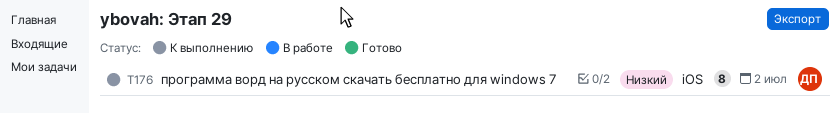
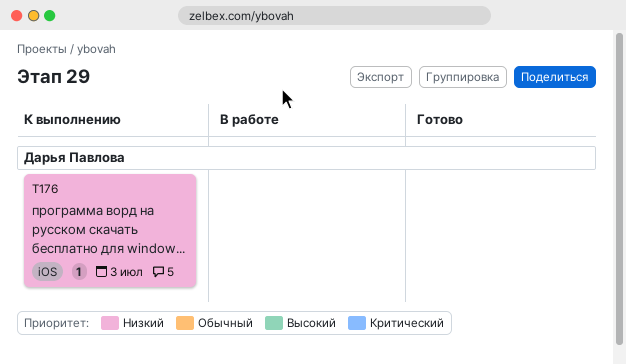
T176, estimate: 8 -> 1
T176, due: Jul 2 -> Jul 3

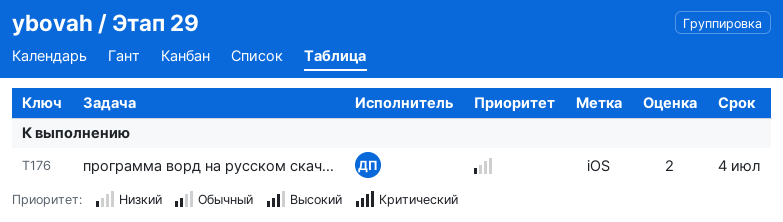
T176, estimate: 1 -> 2
T176, due: Jul 3 -> Jul 4

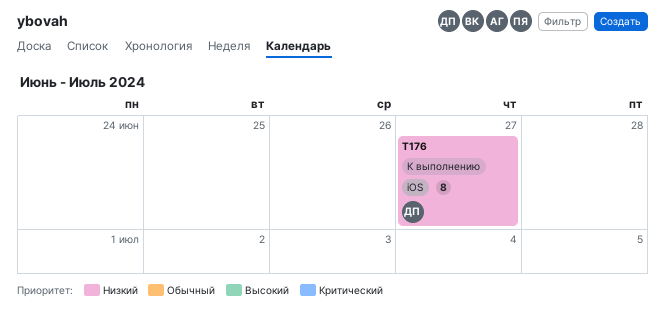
T176, estimate: 2 -> 8
T176, due: Jul 4 -> Jun 27

